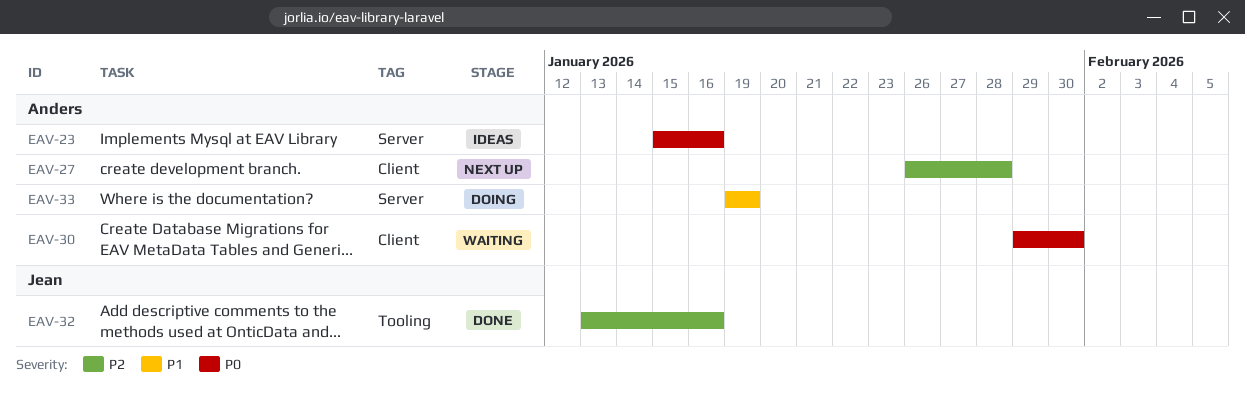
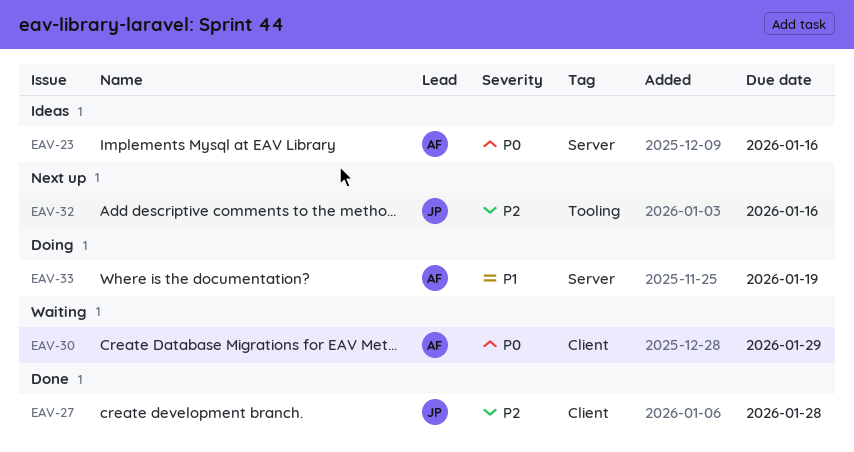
EAV-27, status: Next up -> Done
EAV-27, owner: Anders -> Jean
EAV-30, due: Jan 30 -> Jan 29
EAV-32, status: Done -> Next up

